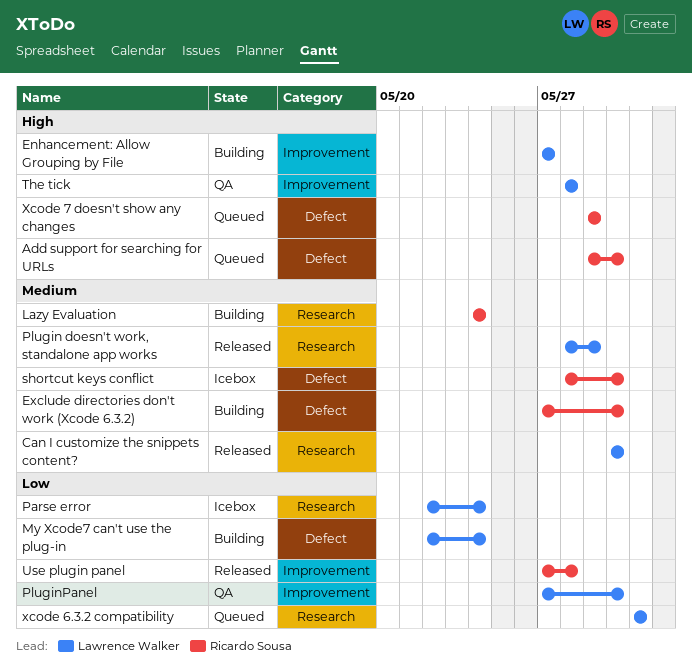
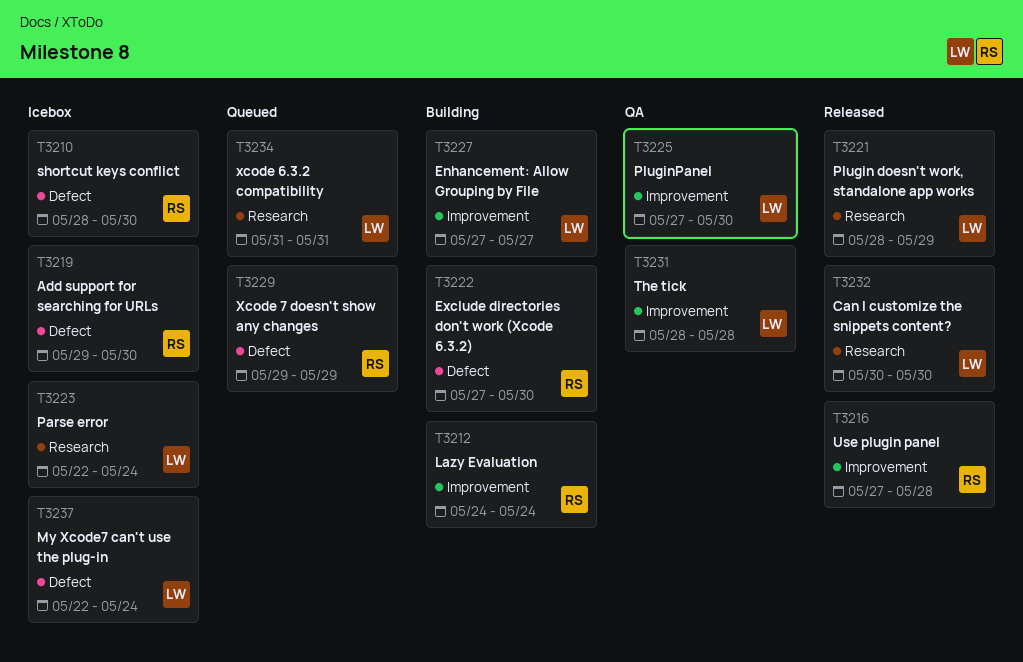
Add support for searching for URLs, status: Queued -> Icebox
Lazy Evaluation, label: Research -> Improvement
My Xcode7 can't use the plug-in, status: Building -> Icebox

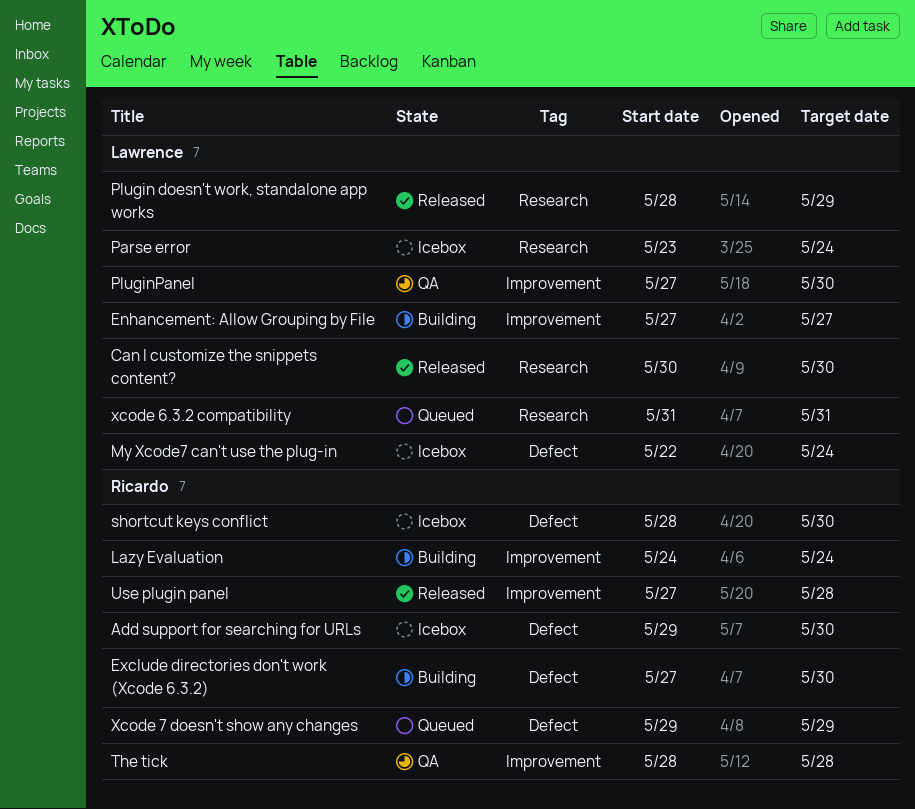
Parse error, start: May 22 -> May 23
The tick, owner: Lawrence -> Ricardo

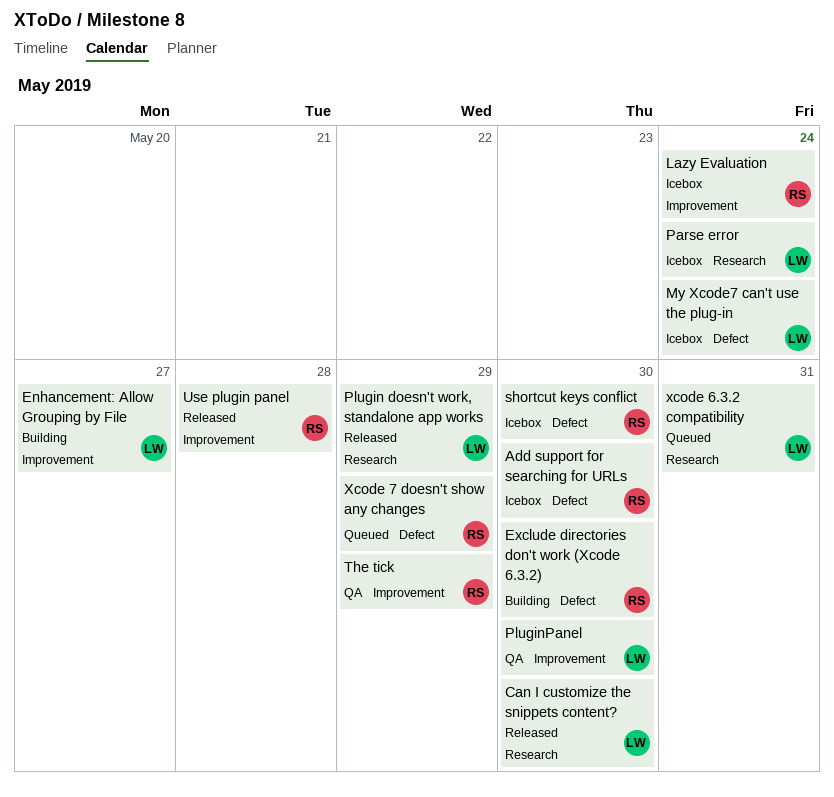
Lazy Evaluation, status: Building -> Icebox
The tick, due: May 28 -> May 29

